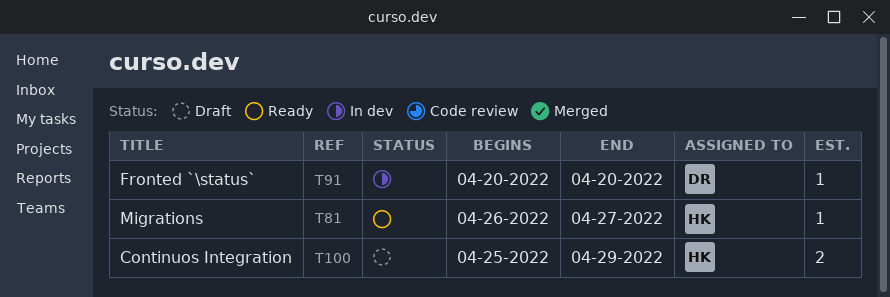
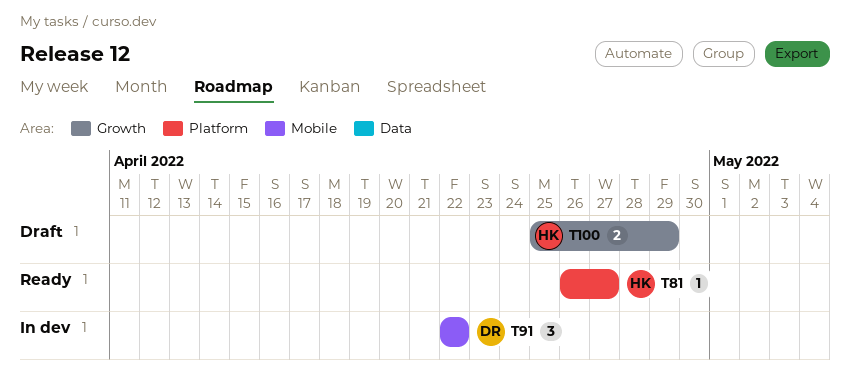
T91, estimate: 1 -> 3
T91, start: Apr 20 -> Apr 22
T91, due: Apr 20 -> Apr 22

